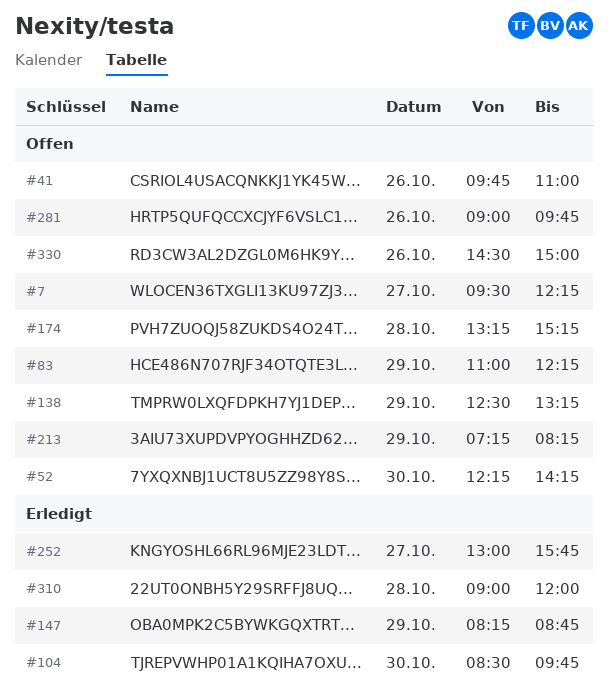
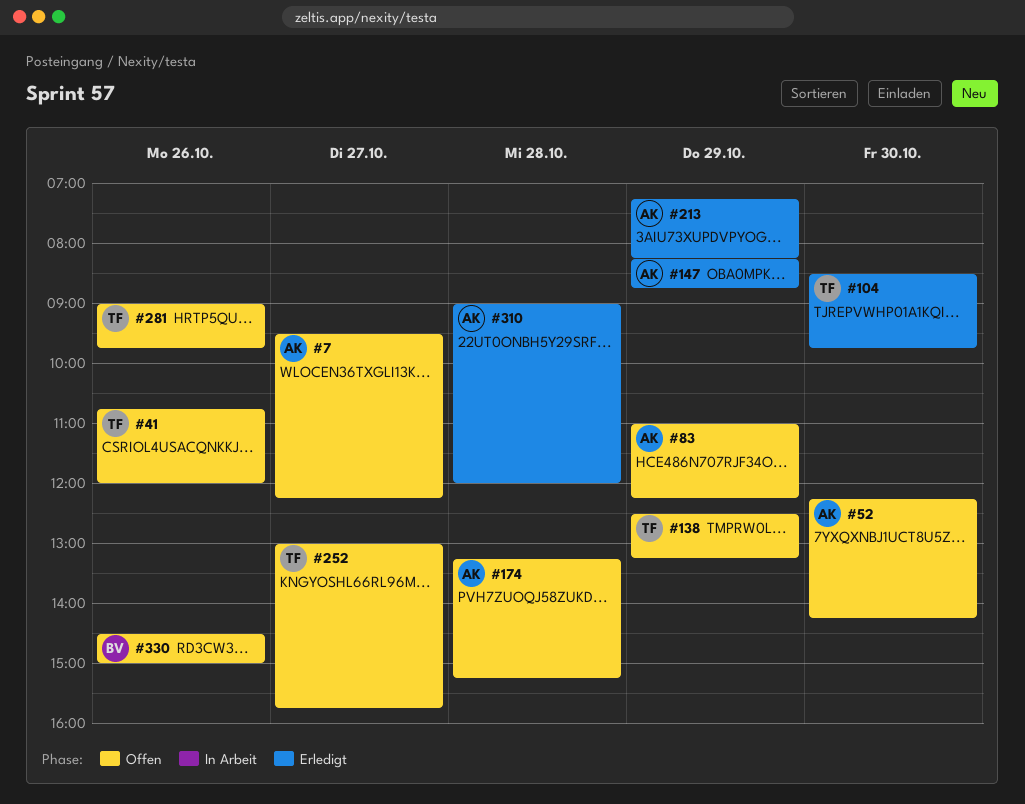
#41, begins: 09:45 -> 10:45
#41, ends: 11:00 -> 12:00
#213, status: Offen -> Erledigt
#252, status: Erledigt -> Offen

